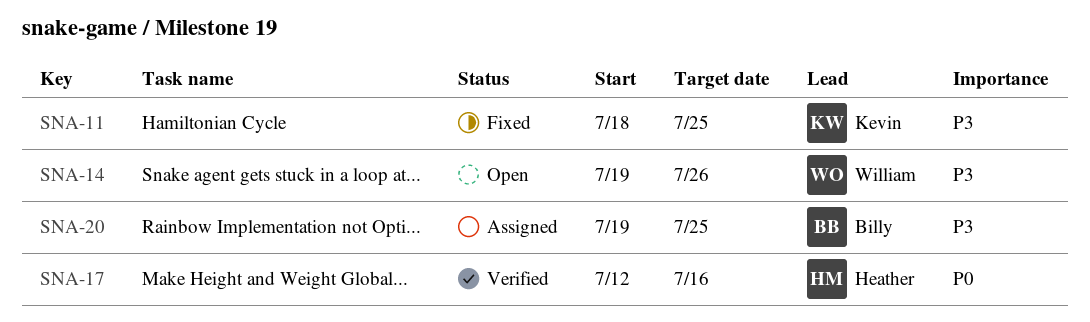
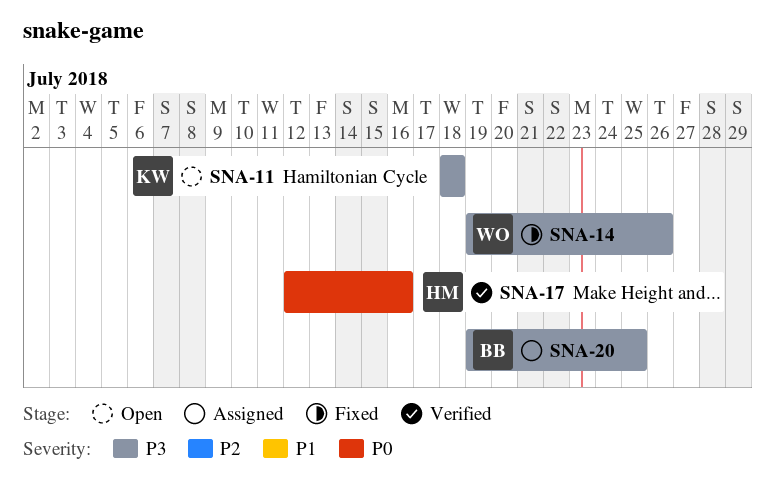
SNA-11, status: Fixed -> Open
SNA-11, due: Jul 25 -> Jul 18
SNA-14, status: Open -> Fixed

